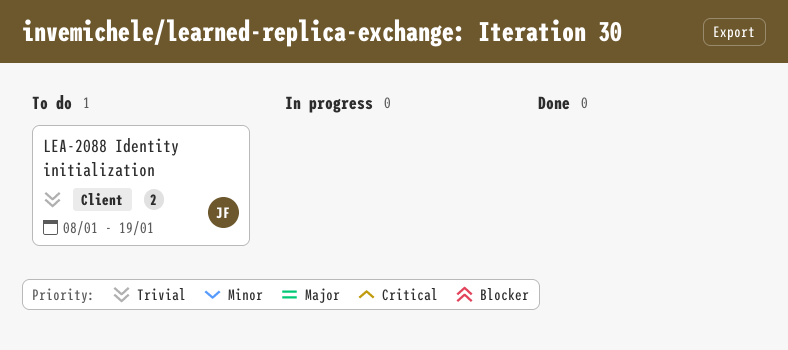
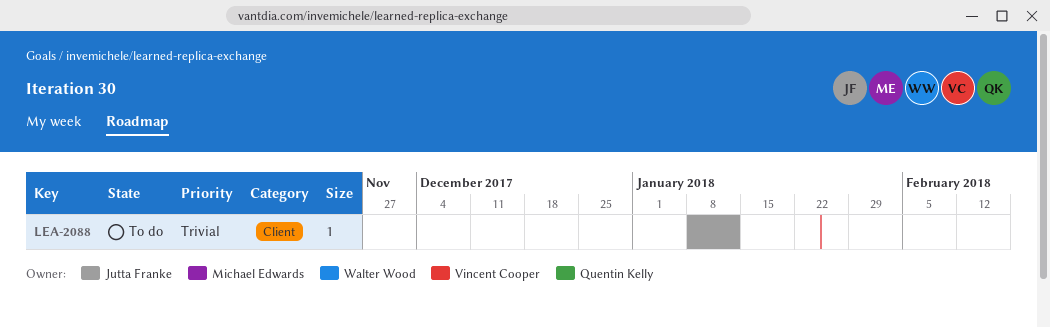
LEA-2088, estimate: 2 -> 1
LEA-2088, due: Jan 19 -> Jan 12

